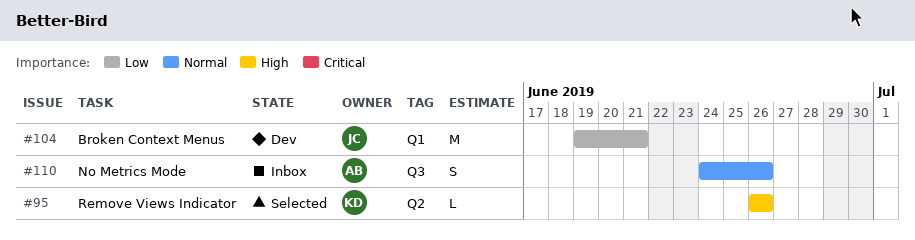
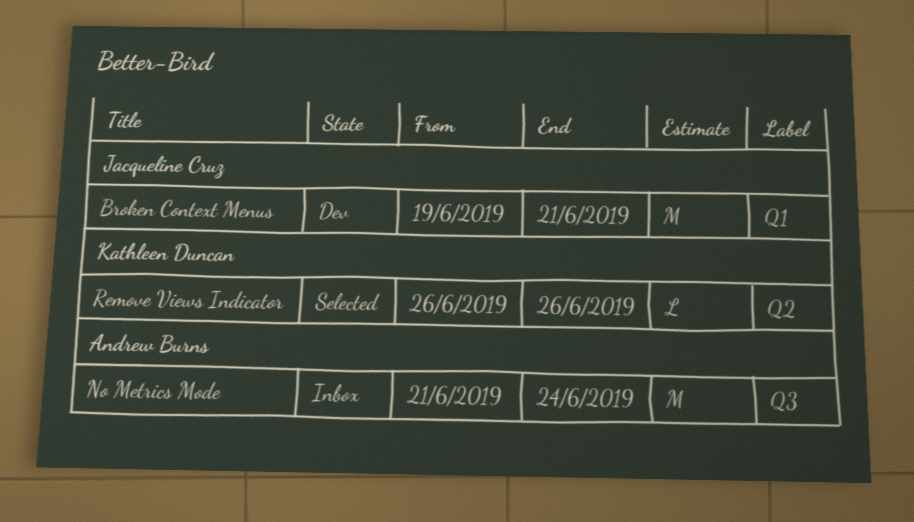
No Metrics Mode, estimate: S -> M
No Metrics Mode, start: Jun 24 -> Jun 21
No Metrics Mode, due: Jun 26 -> Jun 24

